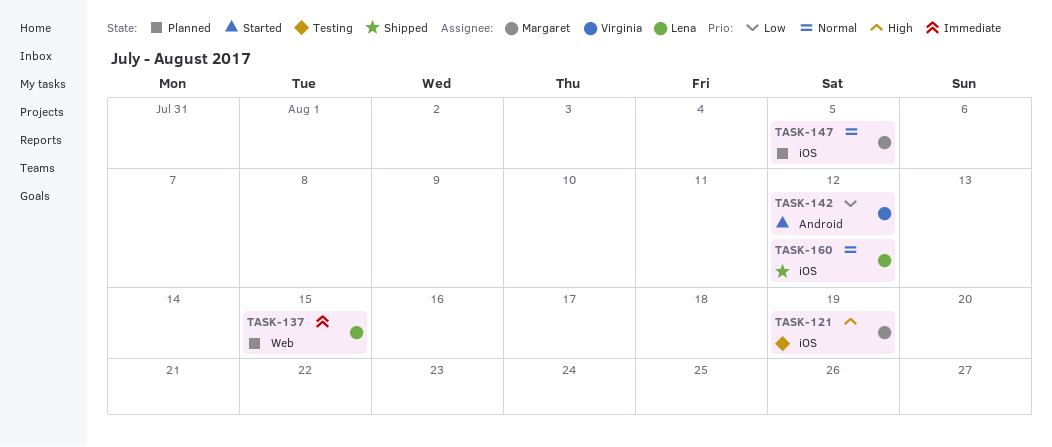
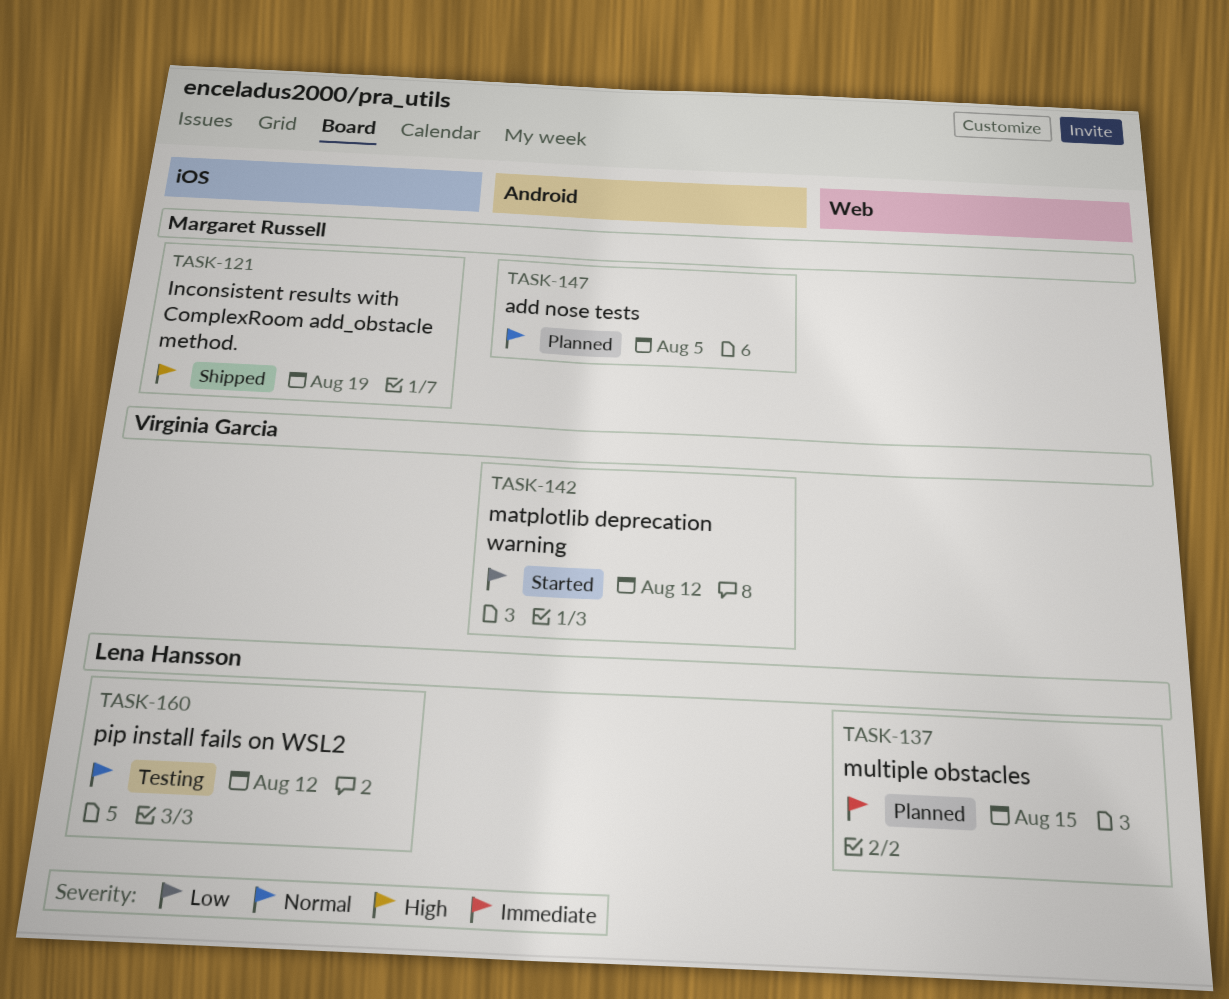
TASK-121, status: Testing -> Shipped
TASK-147, label: iOS -> Android
TASK-160, status: Shipped -> Testing

